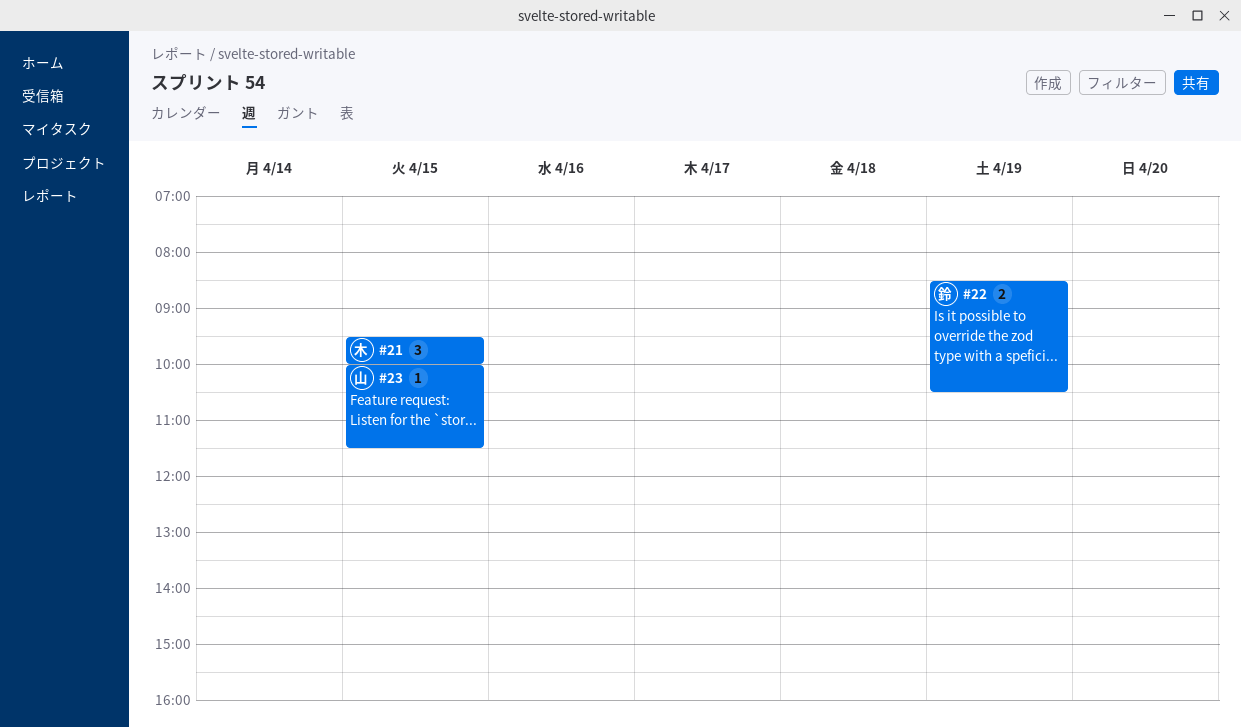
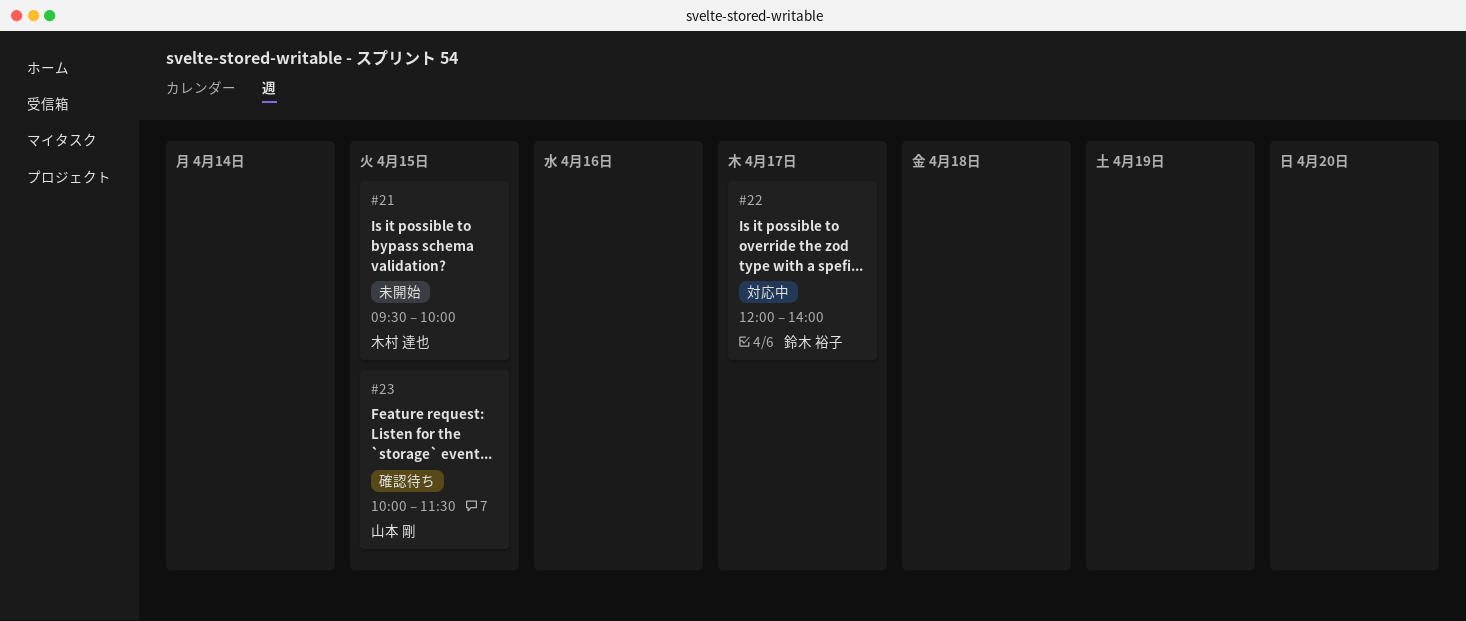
#22, day: Apr 19 -> Apr 17
#22, begins: 08:30 -> 12:00
#22, ends: 10:30 -> 14:00

